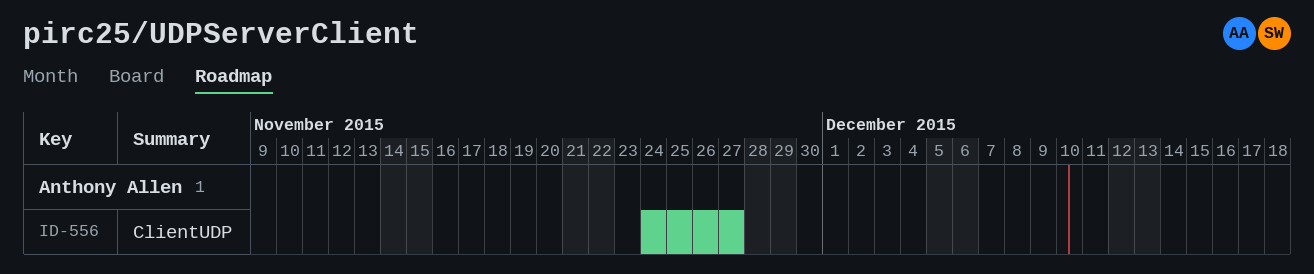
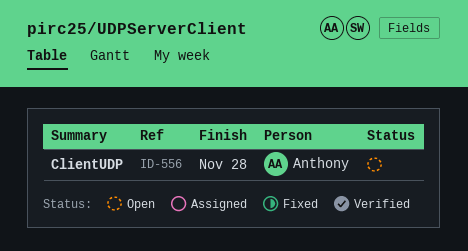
ID-556, due: Nov 27 -> Nov 28

